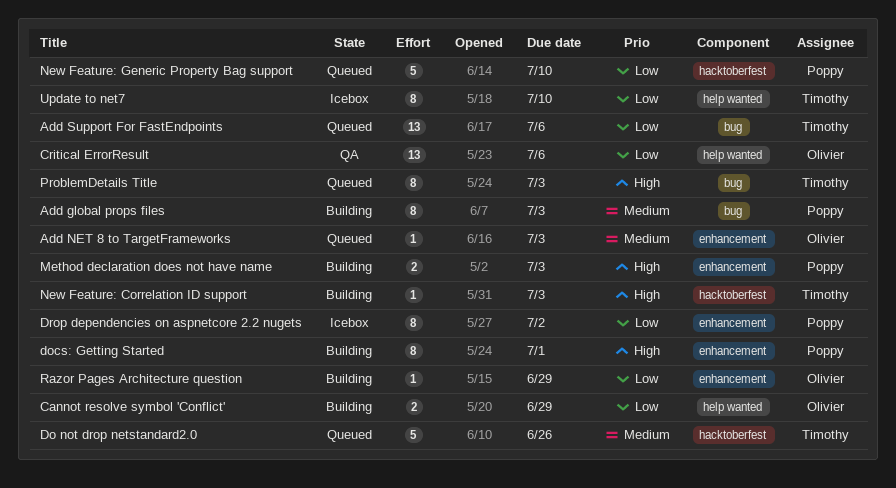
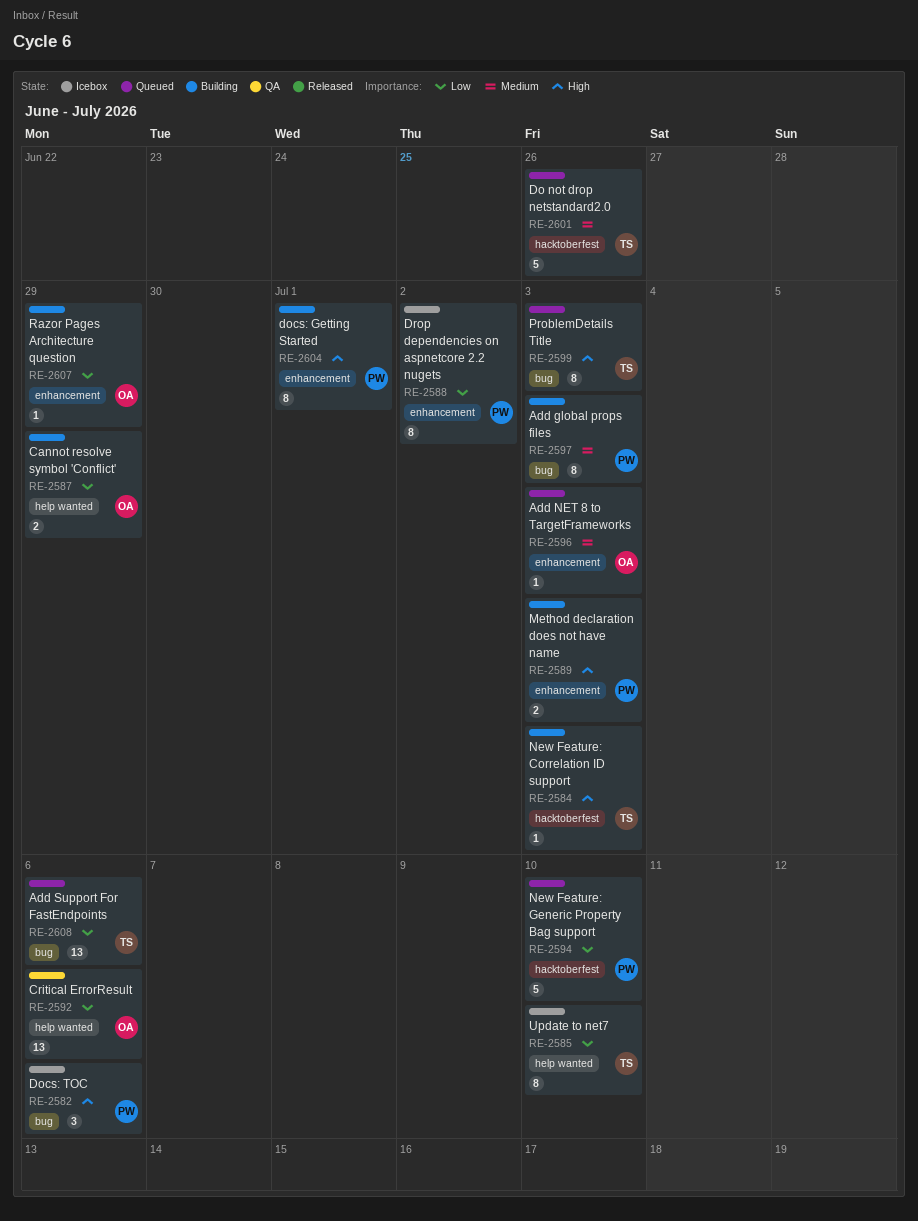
Docs: TOC: none -> present

